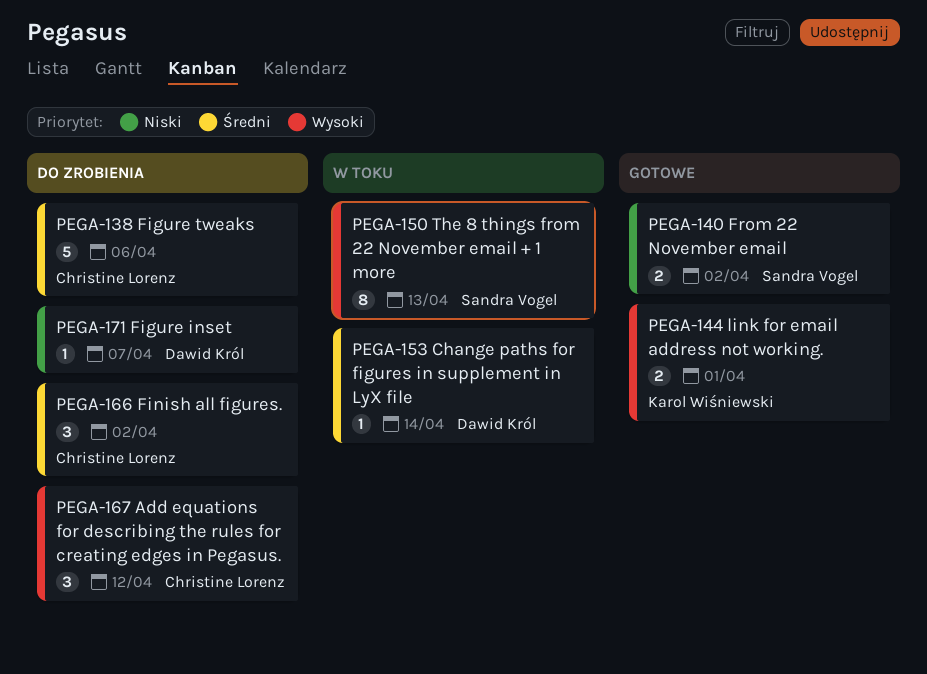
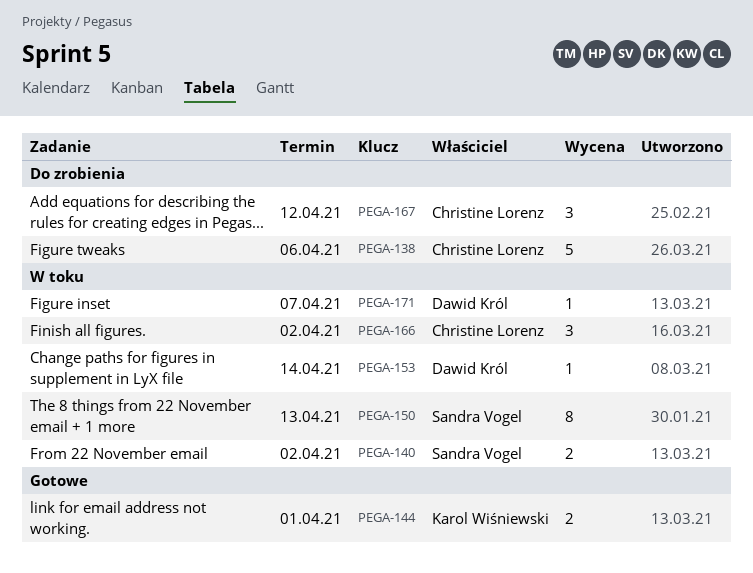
PEGA-140, status: Gotowe -> W toku
PEGA-166, status: Do zrobienia -> W toku
PEGA-171, status: Do zrobienia -> W toku

